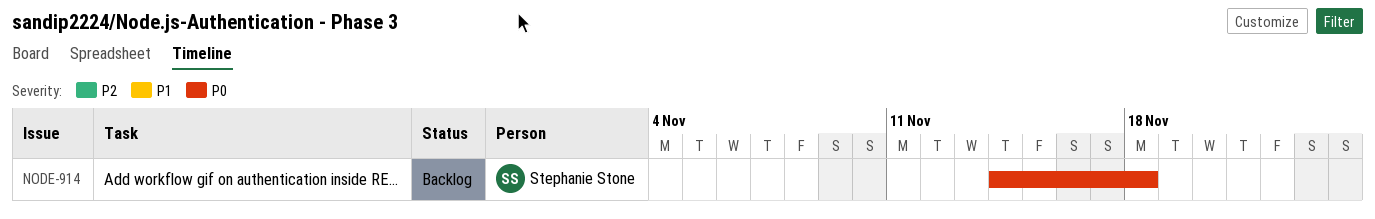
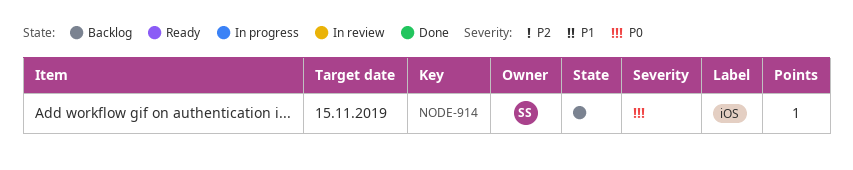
NODE-914, due: Nov 18 -> Nov 15

